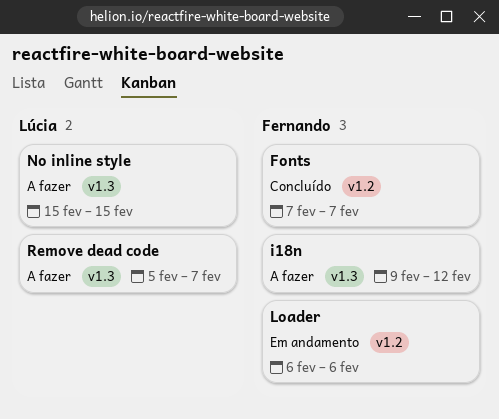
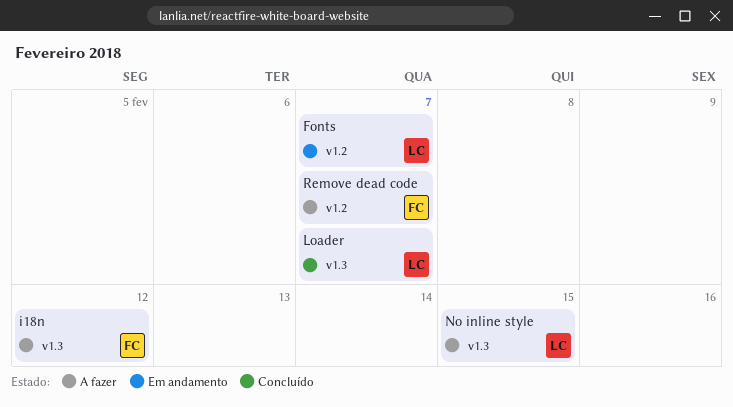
Fonts, status: Concluído -> Em andamento
Fonts, owner: Fernando -> Lúcia
Loader, status: Em andamento -> Concluído
Loader, owner: Fernando -> Lúcia
Loader, label: v1.2 -> v1.3
Loader, due: Feb 6 -> Feb 7
Remove dead code, owner: Lúcia -> Fernando
Remove dead code, label: v1.3 -> v1.2

